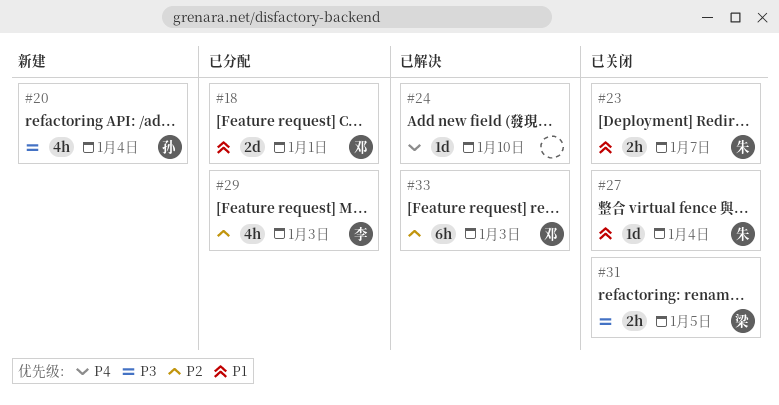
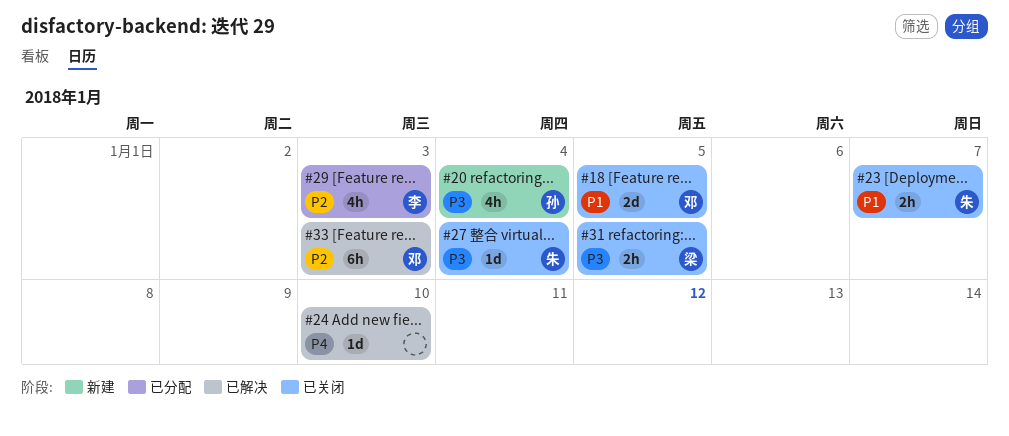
#18, status: 已分配 -> 已关闭
#18, due: Jan 1 -> Jan 5
#27, priority: P1 -> P3

